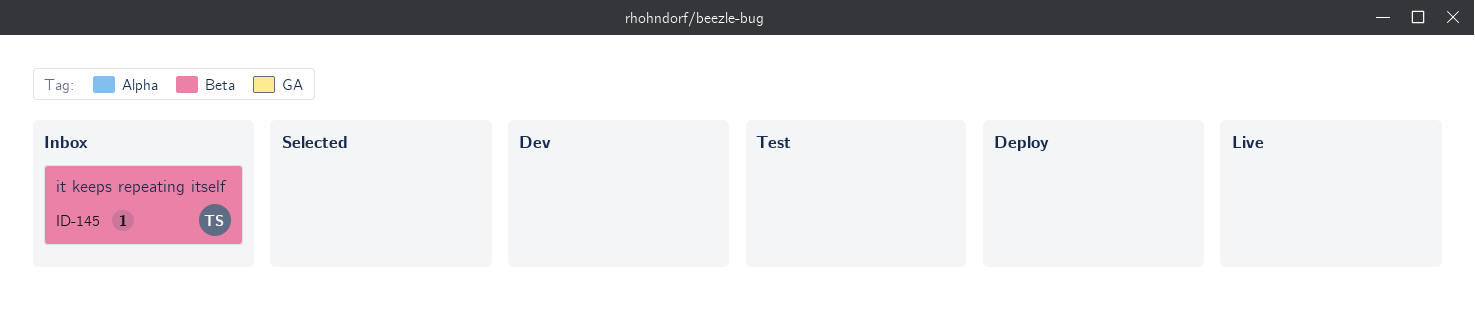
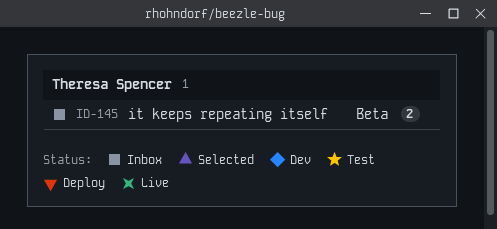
ID-145, estimate: 1 -> 2

